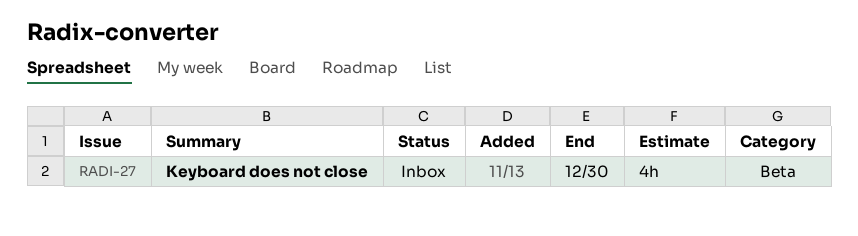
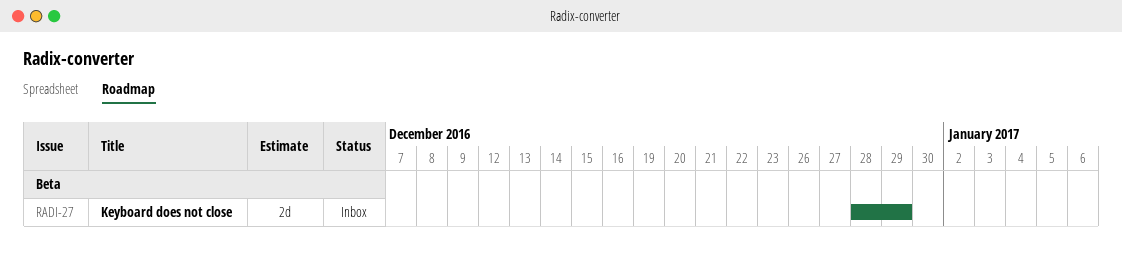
RADI-27, estimate: 4h -> 2d
RADI-27, due: Dec 30 -> Dec 29

